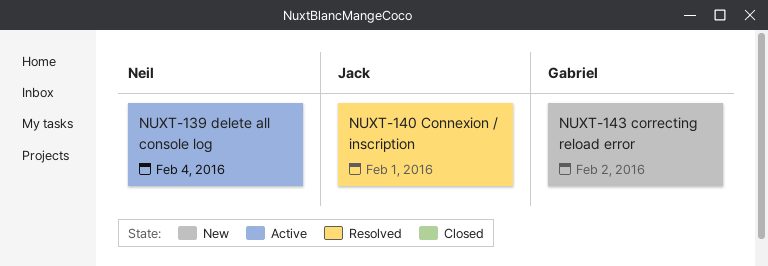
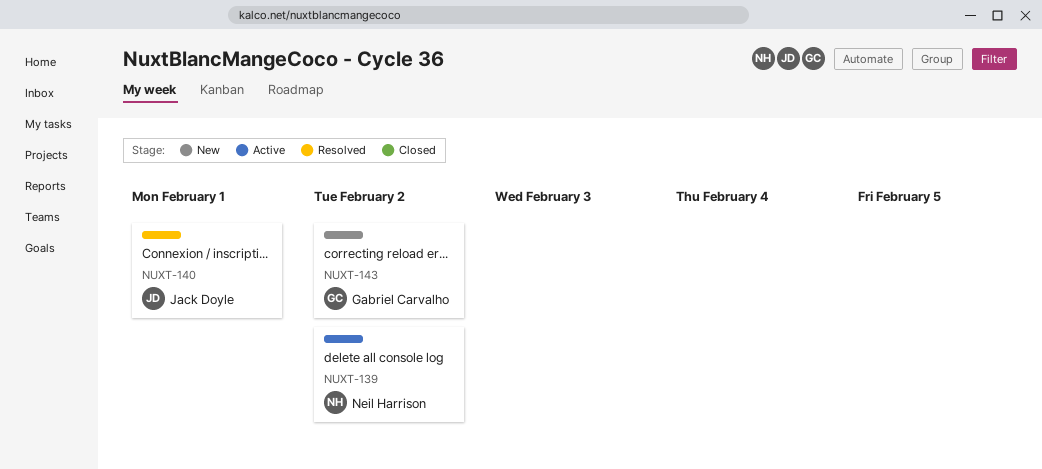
NUXT-139, due: Feb 4 -> Feb 2

